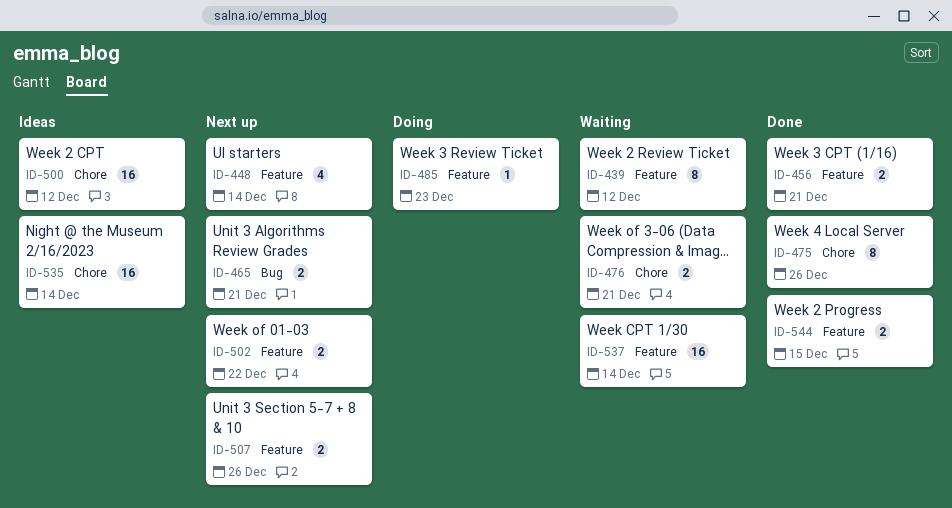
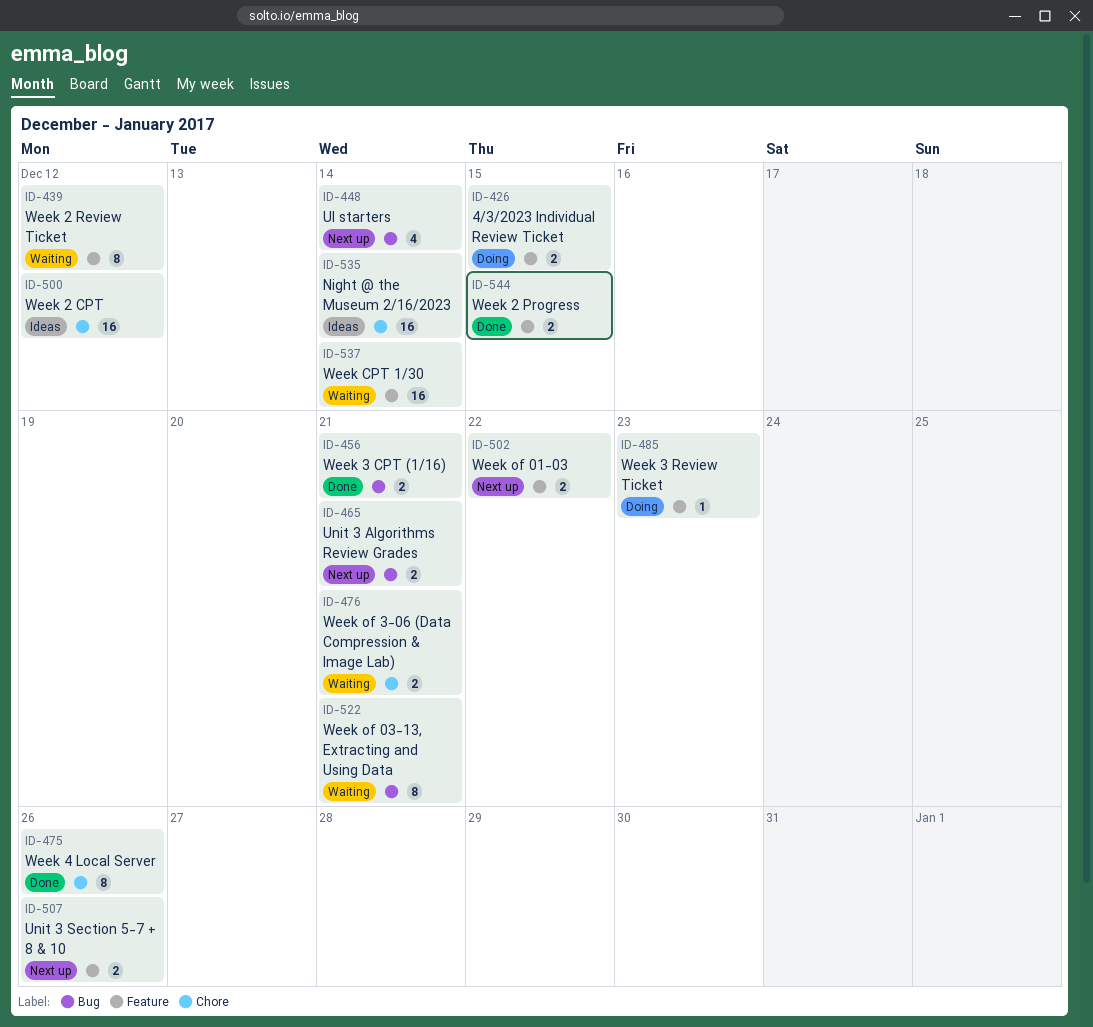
ID-426: none -> present
ID-448, label: Feature -> Bug
ID-456, label: Feature -> Bug
ID-522: none -> present

